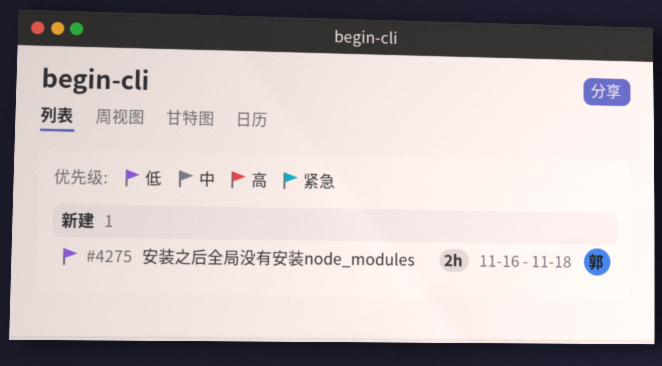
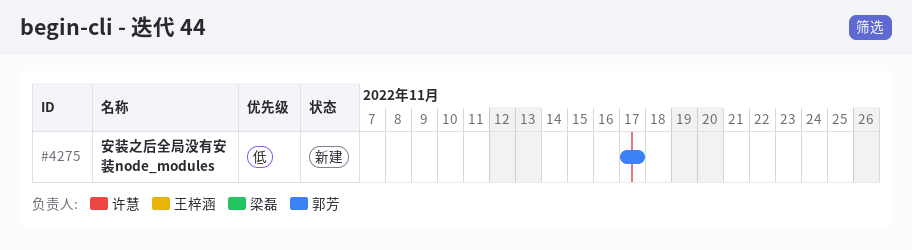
#4275, start: Nov 16 -> Nov 17
#4275, due: Nov 18 -> Nov 17

